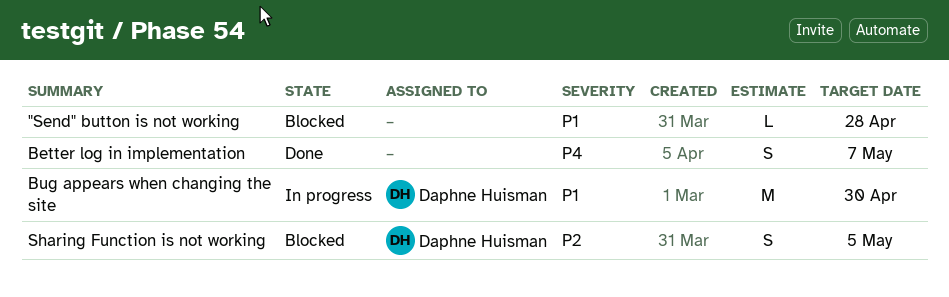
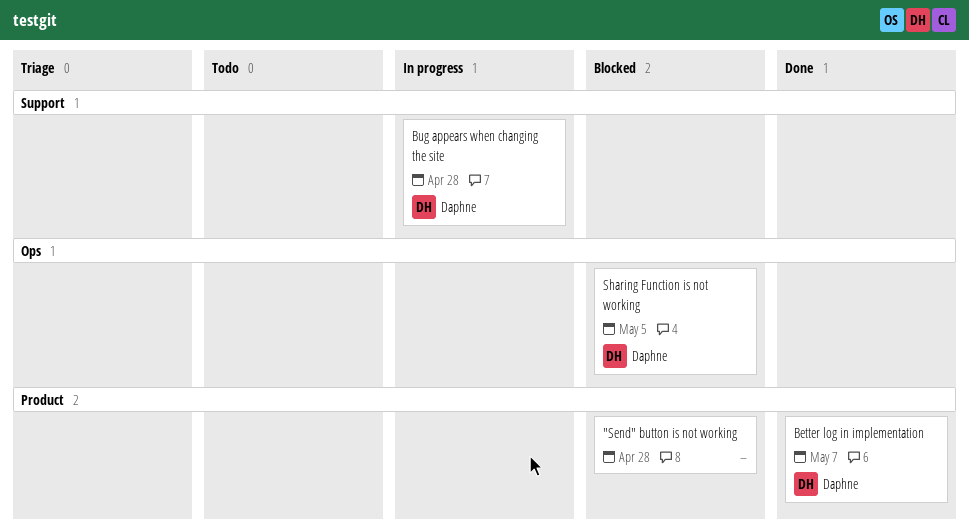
Better log in implementation, owner: none -> Daphne Huisman
Bug appears when changing the site, due: Apr 30 -> Apr 28

